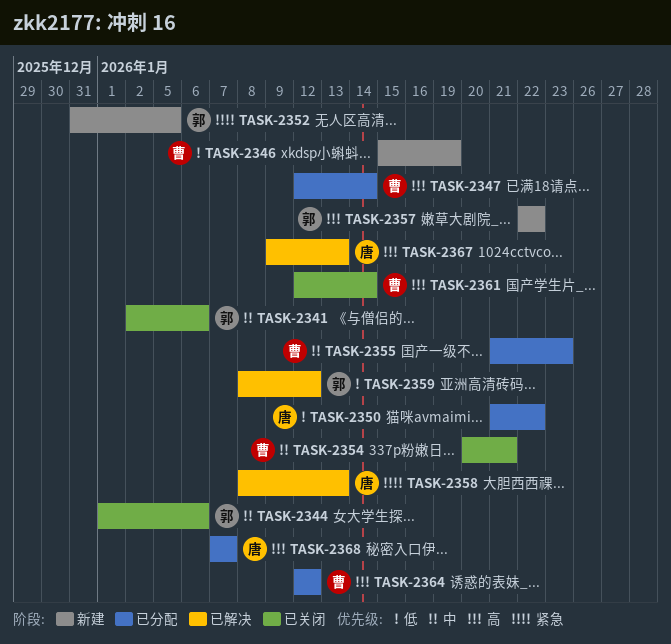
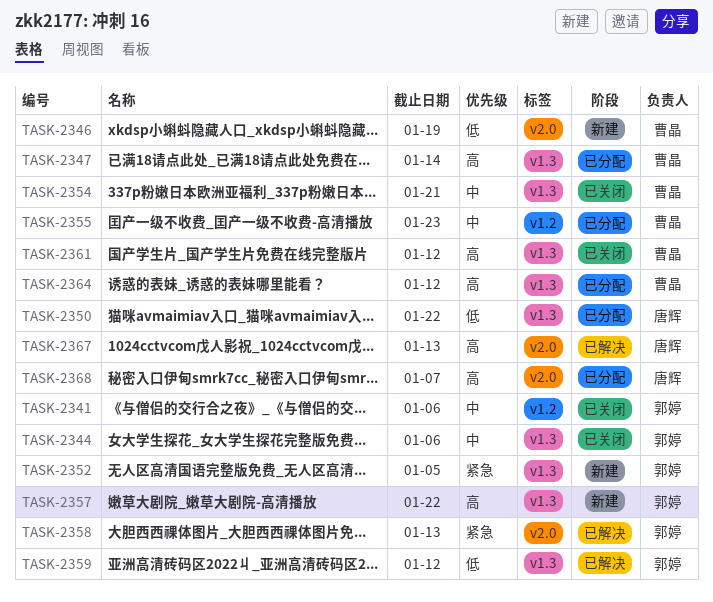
TASK-2358, owner: 唐辉 -> 郭婷
TASK-2361, due: Jan 14 -> Jan 12

